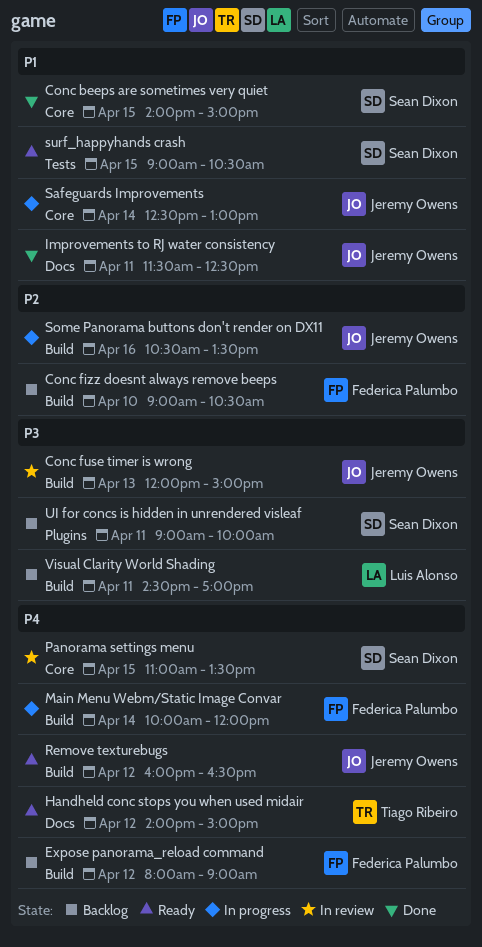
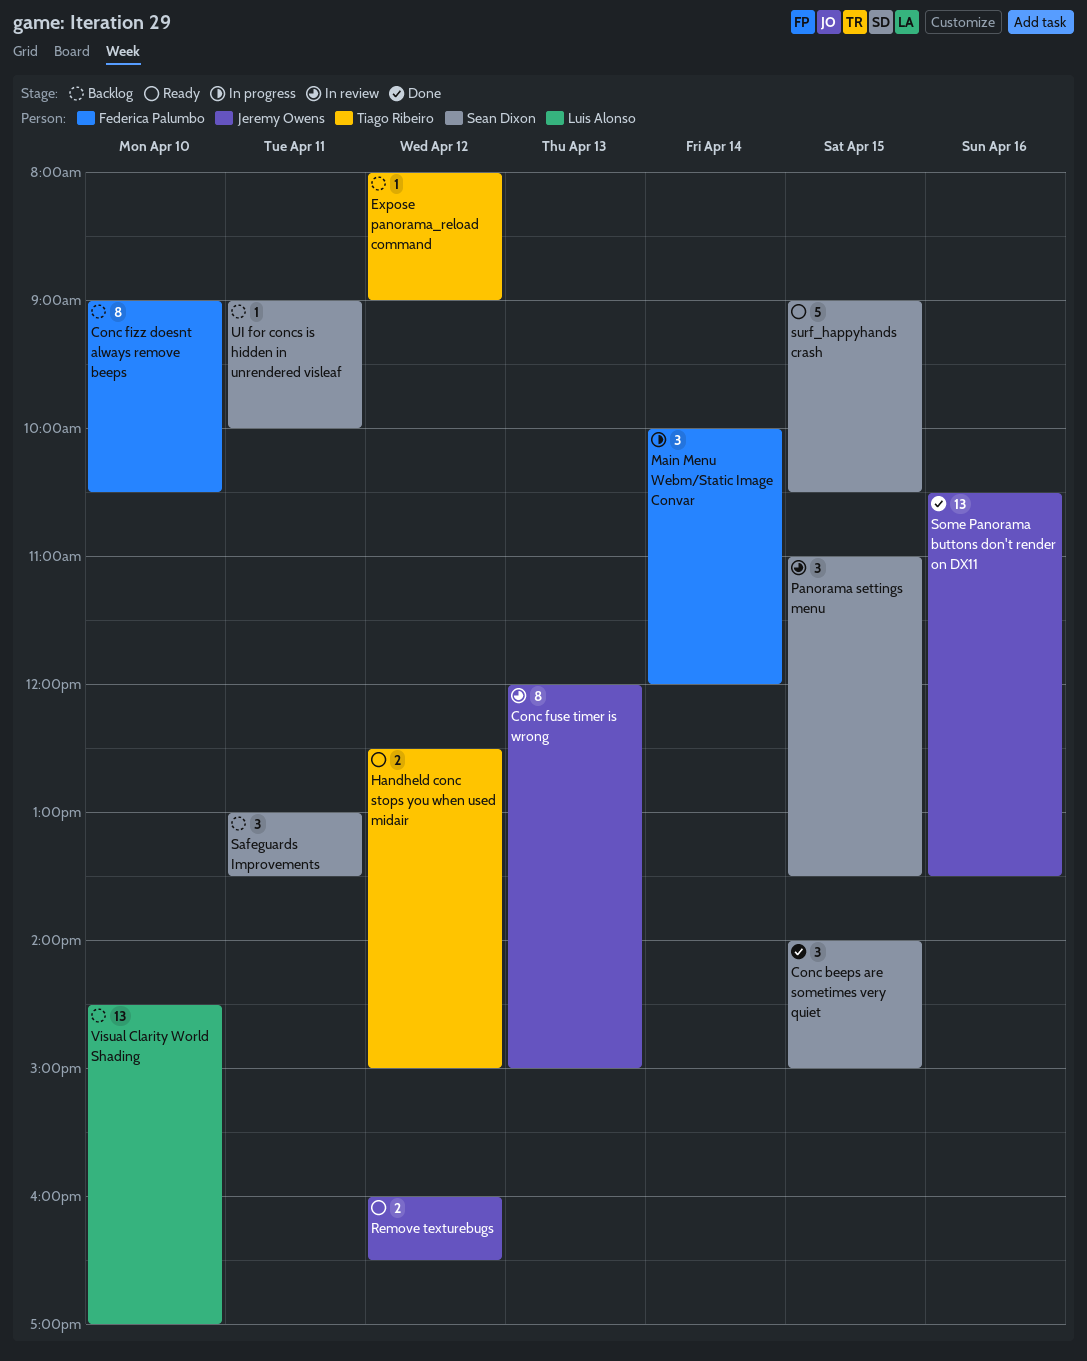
Expose panorama_reload command, owner: Federica Palumbo -> Tiago Ribeiro
Handheld conc stops you when used midair, begins: 14:00 -> 12:30
Improvements to RJ water consistency: present -> none
Safeguards Improvements, status: In progress -> Backlog
Safeguards Improvements, owner: Jeremy Owens -> Sean Dixon
Safeguards Improvements, day: Apr 14 -> Apr 11
Safeguards Improvements, begins: 12:30 -> 13:00
Safeguards Improvements, ends: 13:00 -> 13:30
Some Panorama buttons don't render on DX11, status: In progress -> Done
Visual Clarity World Shading, day: Apr 11 -> Apr 10

